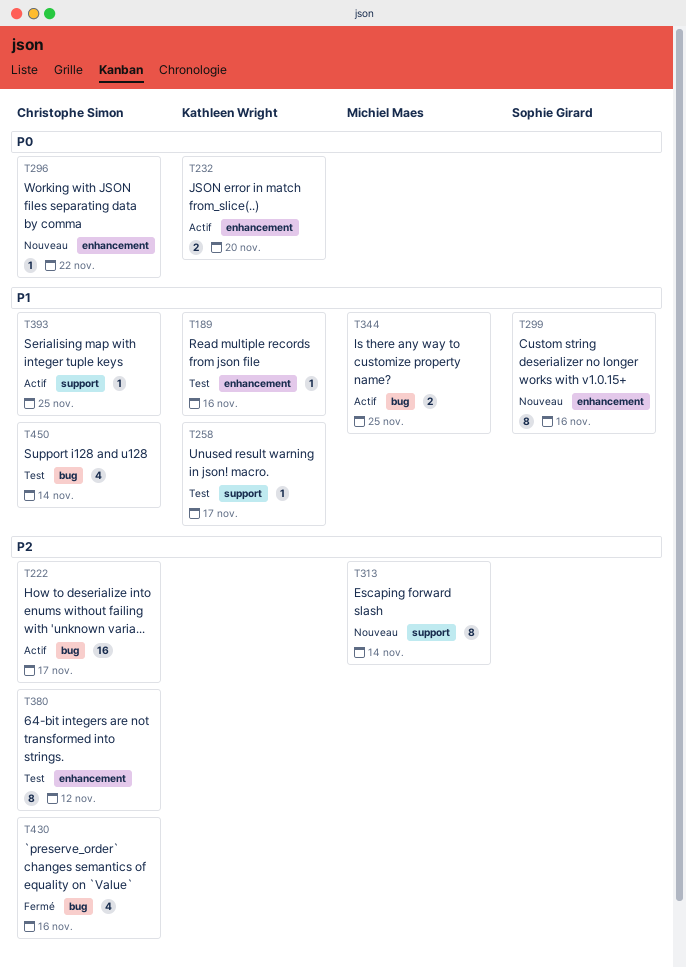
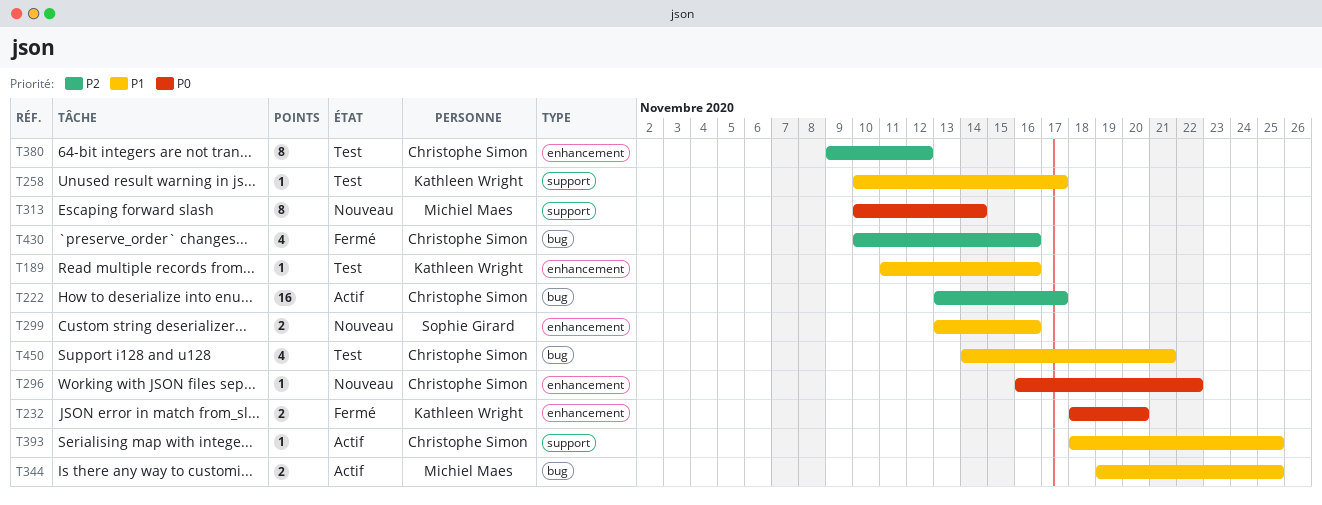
T232, status: Actif -> Fermé
T299, estimate: 8 -> 2
T313, priority: P2 -> P0
T450, due: Nov 14 -> Nov 21

